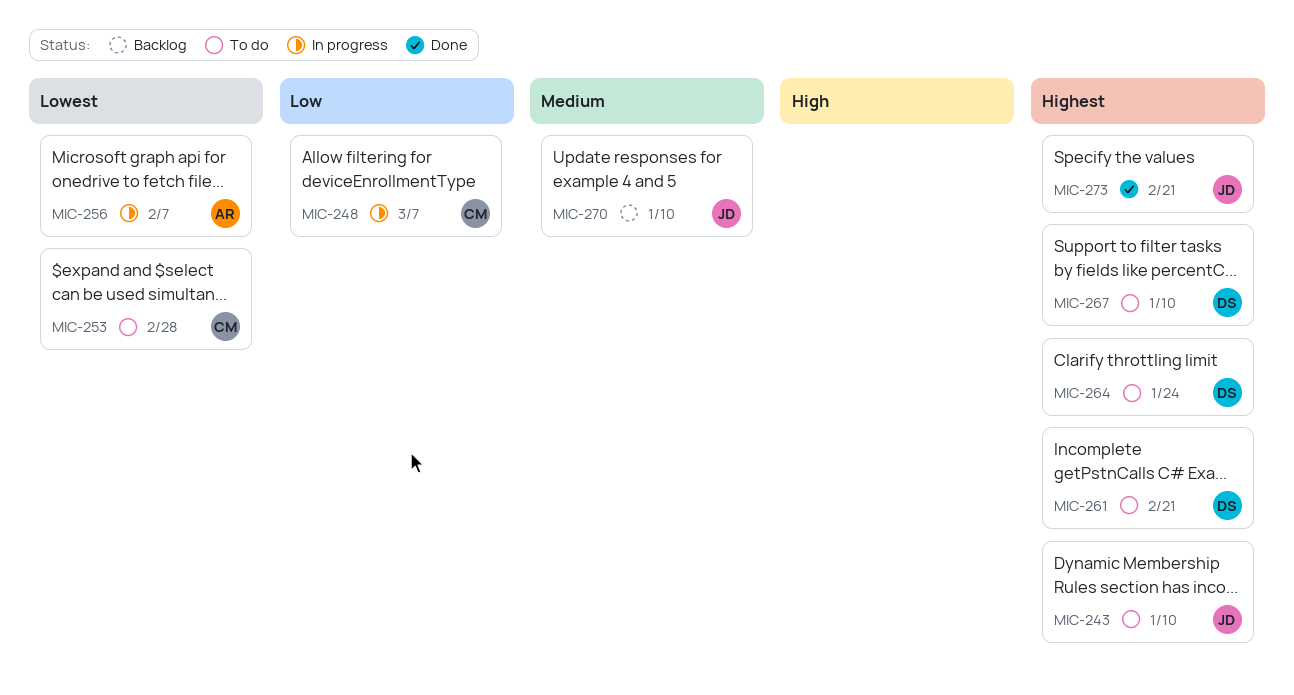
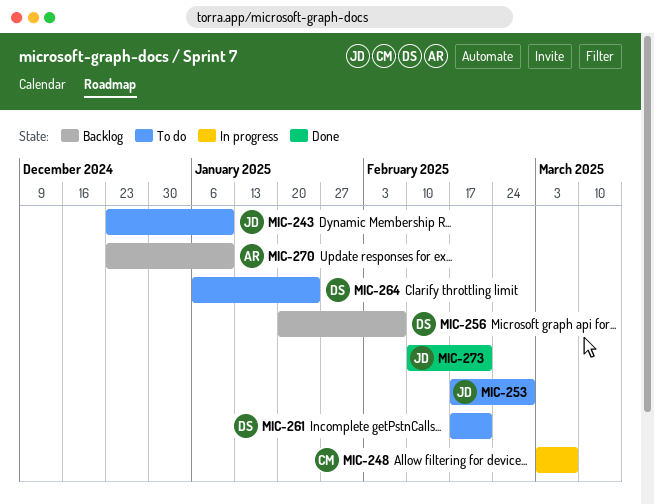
MIC-253, owner: CM -> JD
MIC-256, status: In progress -> Backlog
MIC-256, owner: AR -> DS
MIC-267: present -> none
MIC-270, owner: JD -> AR

